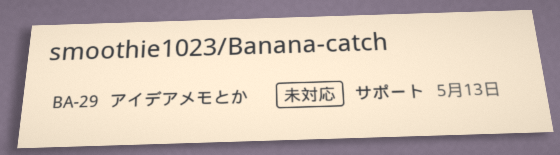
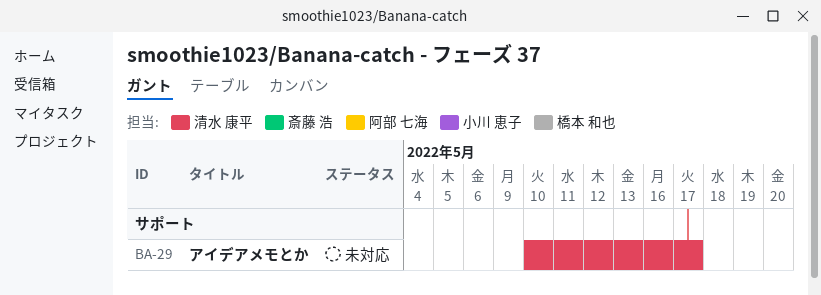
BA-29, due: May 13 -> May 17

